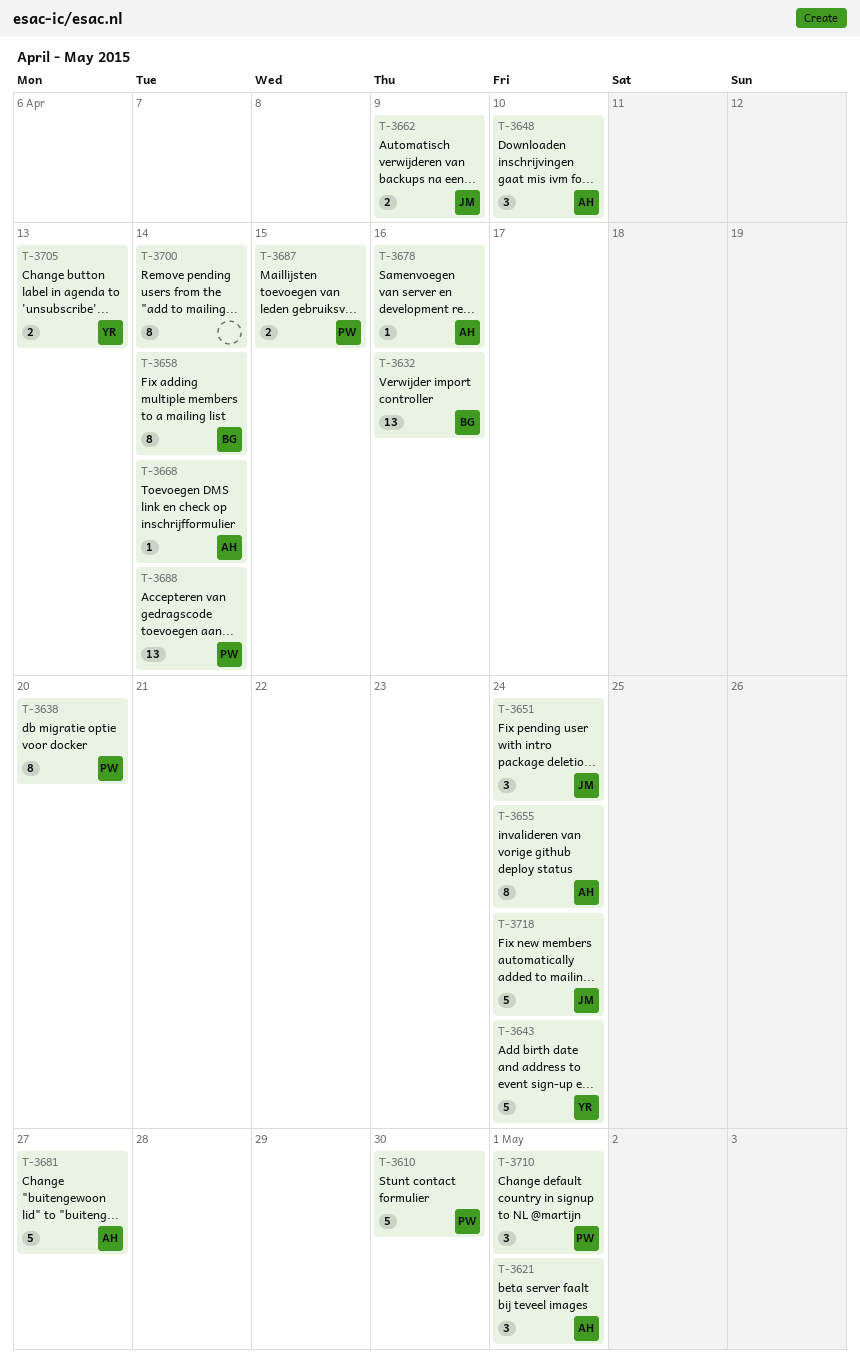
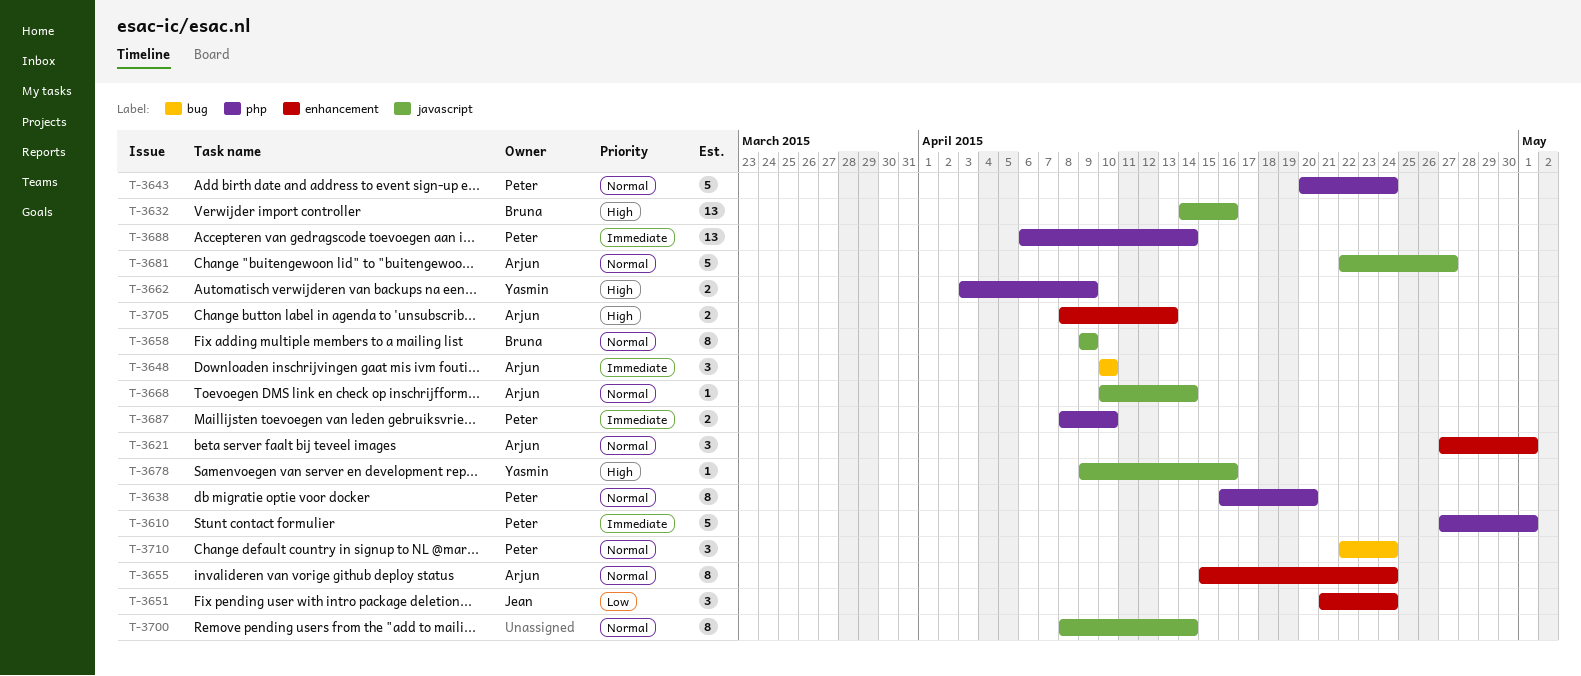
T-3610, due: Apr 30 -> May 1
T-3643, owner: Yasmin -> Peter
T-3658, due: Apr 14 -> Apr 9
T-3662, owner: Jean -> Yasmin
T-3678, owner: Arjun -> Yasmin
T-3687, due: Apr 15 -> Apr 10
T-3705, owner: Yasmin -> Arjun
T-3710, due: May 1 -> Apr 24
T-3718: present -> none

